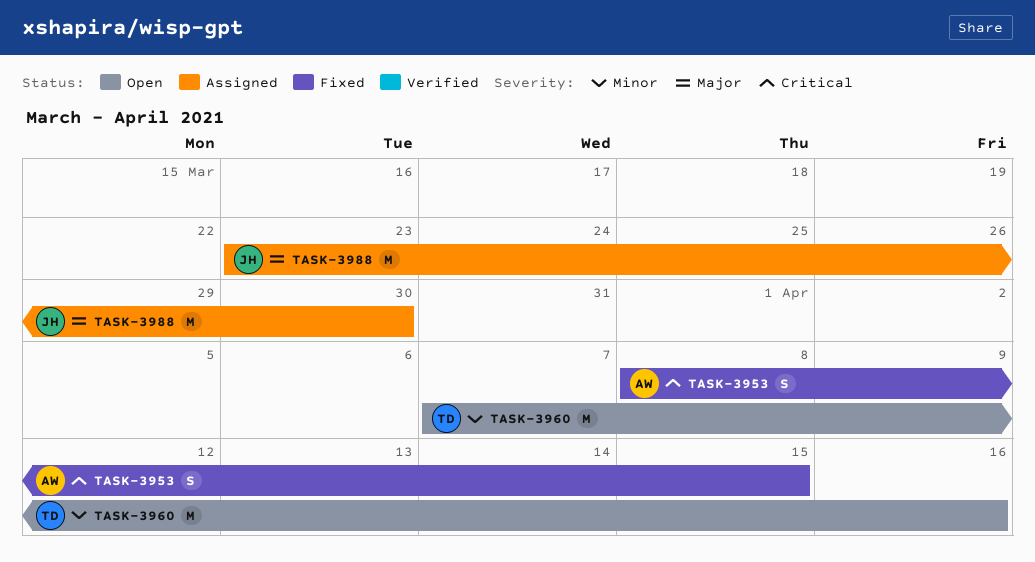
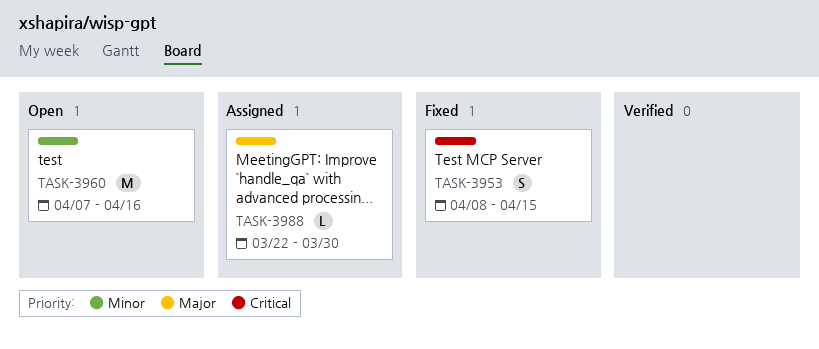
TASK-3988, estimate: M -> L
TASK-3988, start: Mar 23 -> Mar 22

